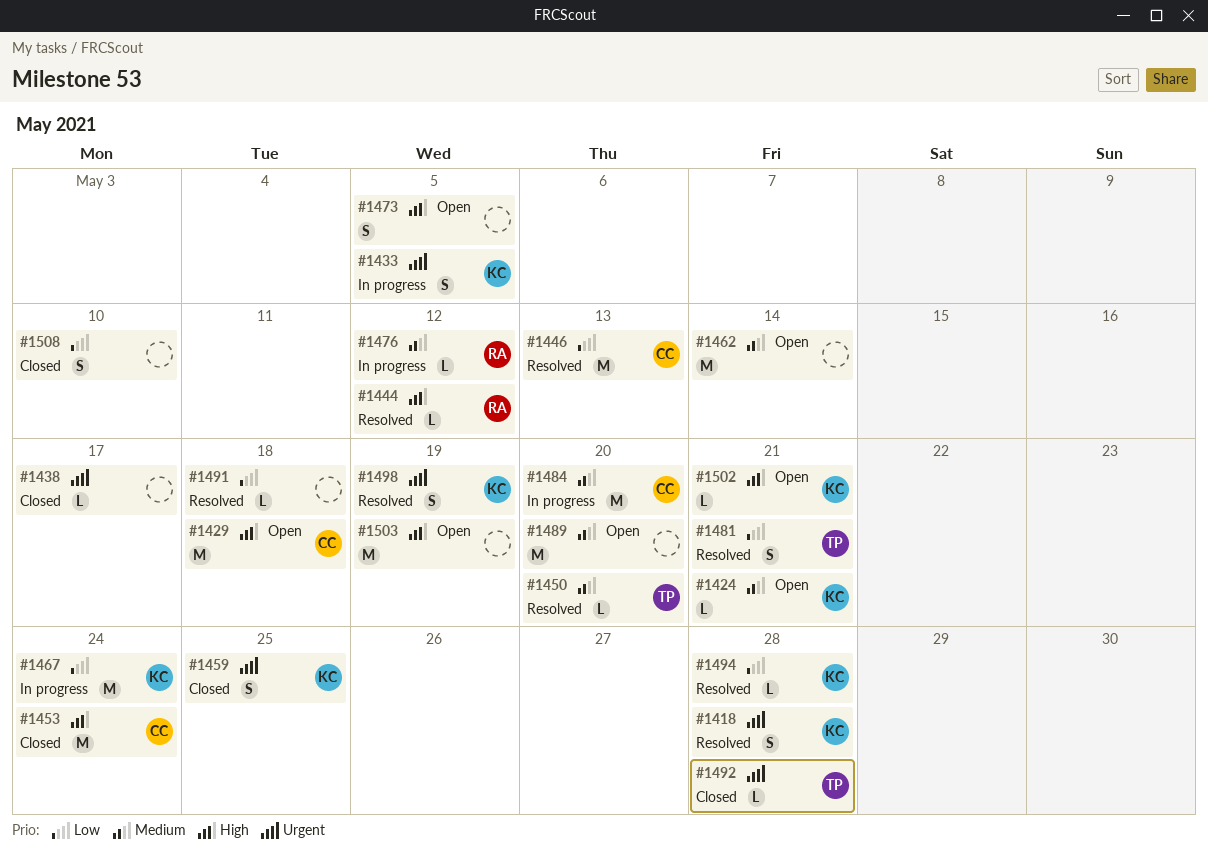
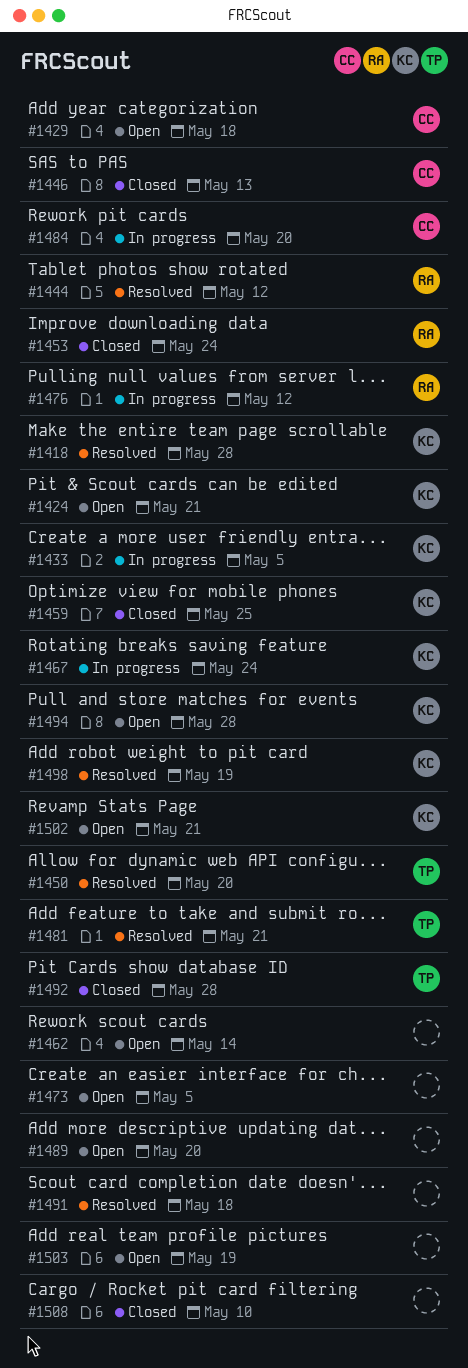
#1438: present -> none
#1446, status: Resolved -> Closed
#1453, owner: CC -> RA
#1494, status: Resolved -> Open

